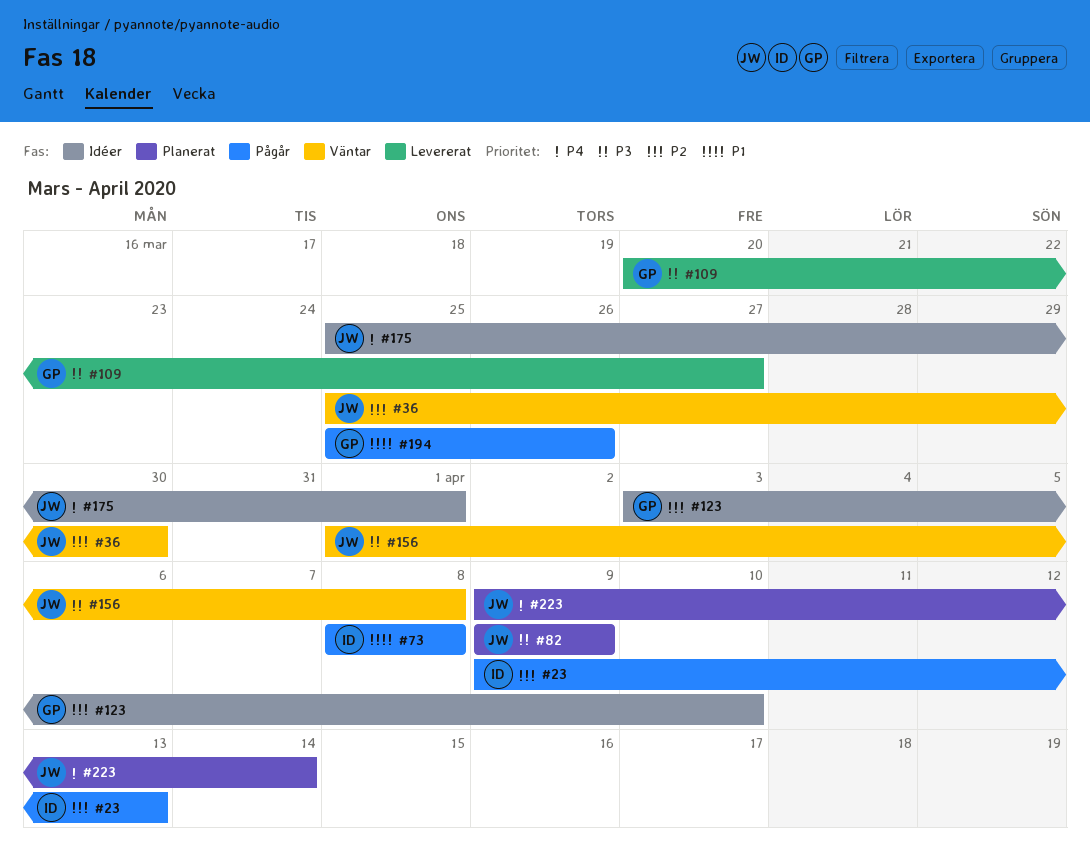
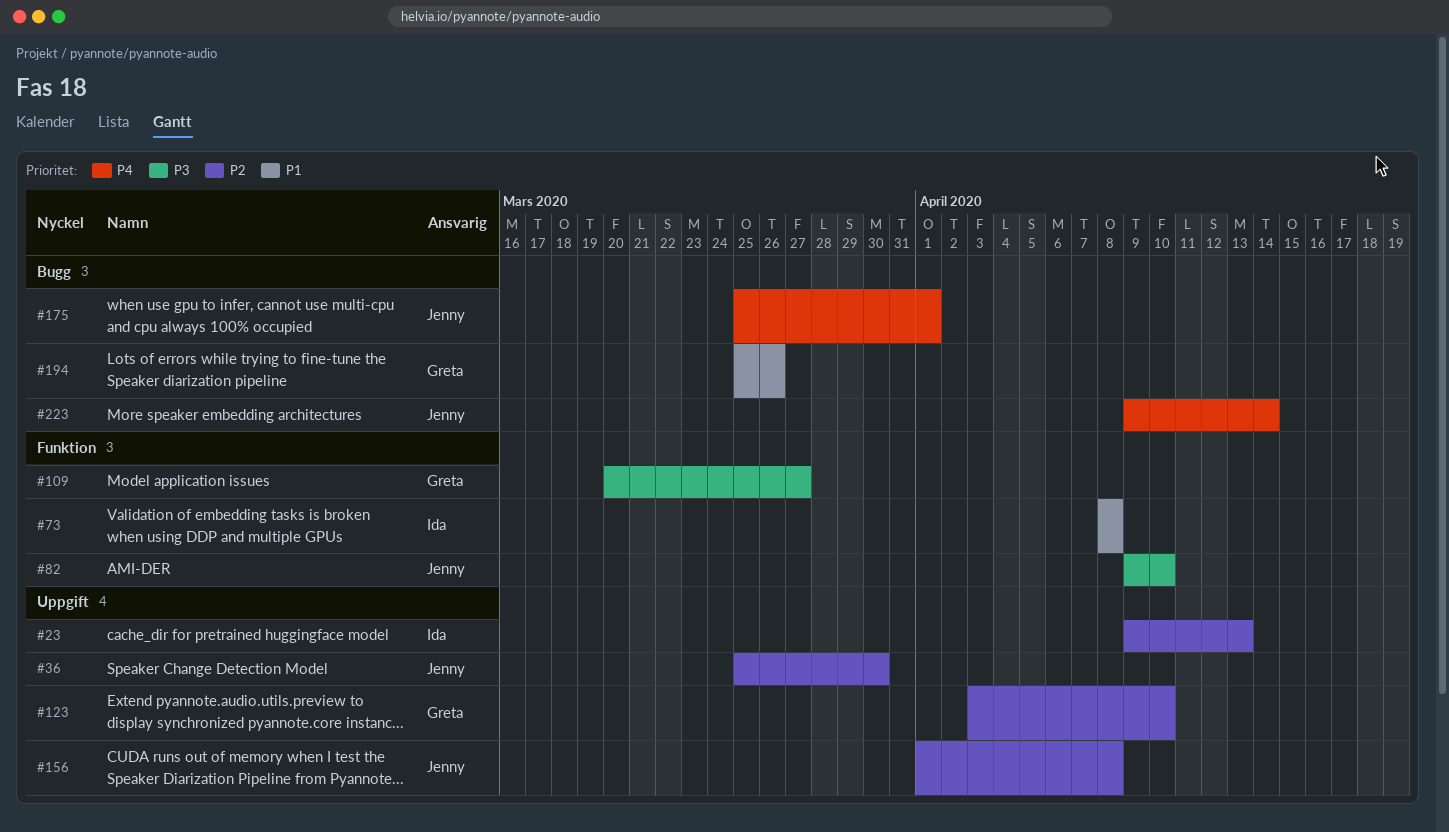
#82, due: Apr 9 -> Apr 10
#156, priority: P3 -> P2

